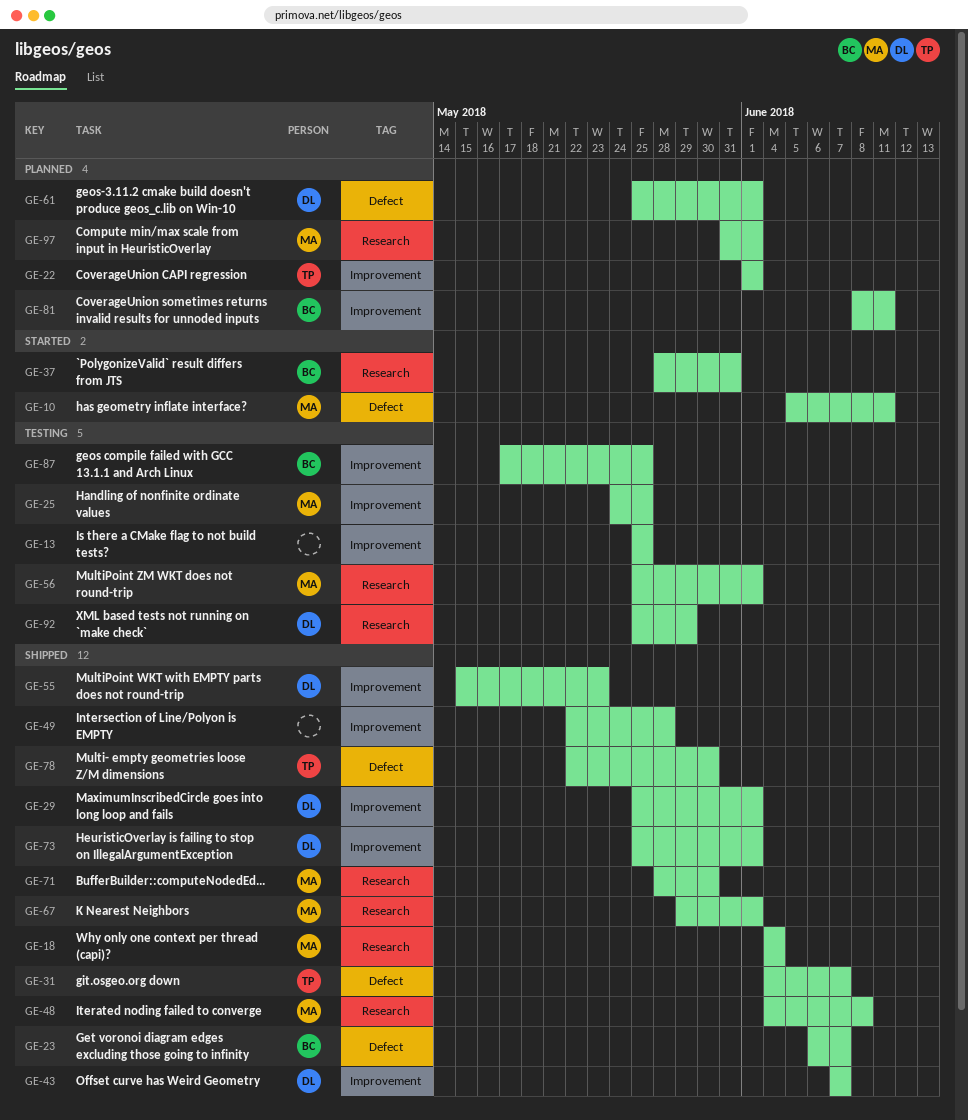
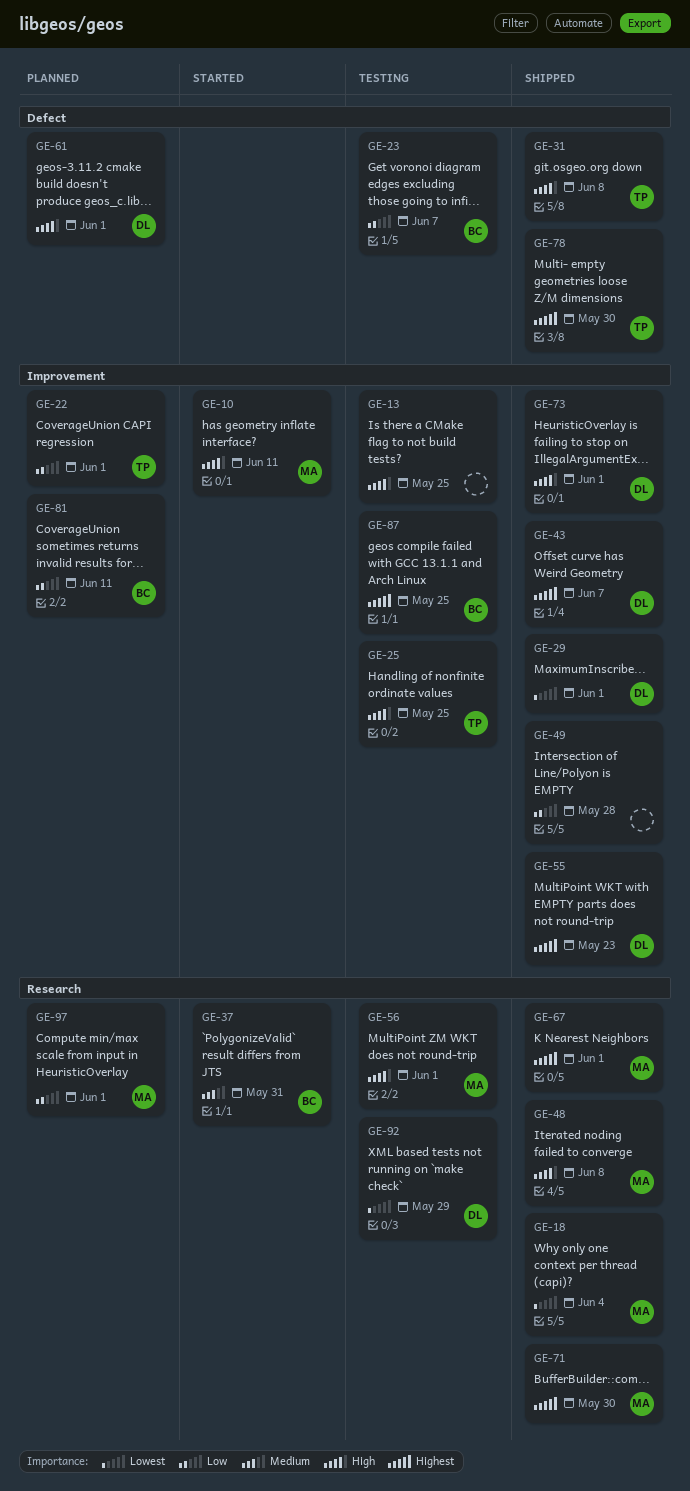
GE-10, label: Defect -> Improvement
GE-23, status: Shipped -> Testing
GE-25, owner: MA -> TP
GE-31, due: Jun 7 -> Jun 8

